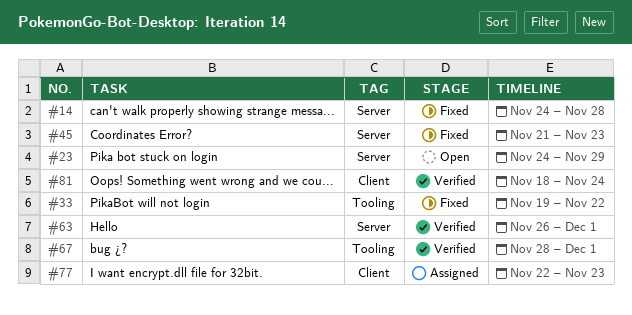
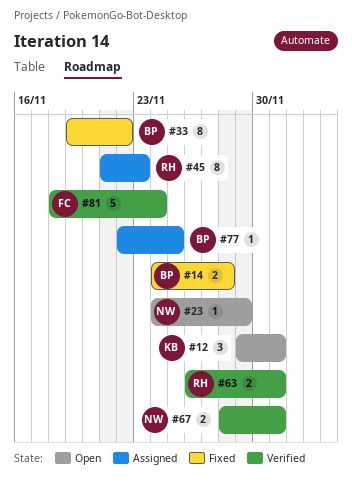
#12: none -> present
#45, status: Fixed -> Assigned
#77, due: Nov 23 -> Nov 25

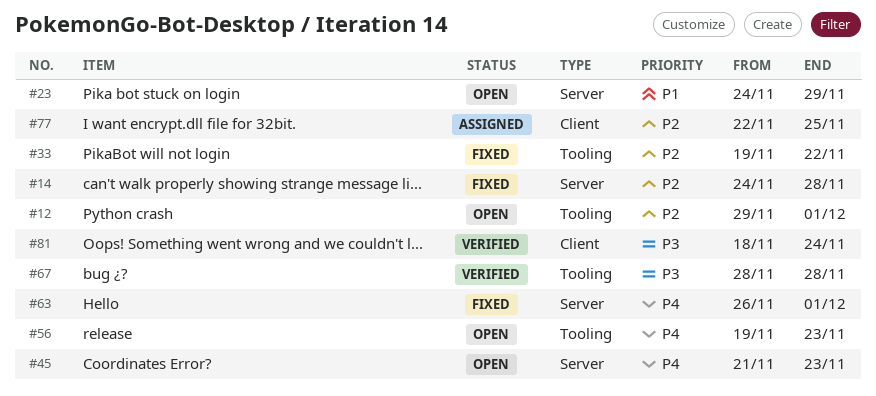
#45, status: Assigned -> Open
#56: none -> present
#63, status: Verified -> Fixed
#67, due: Dec 1 -> Nov 28

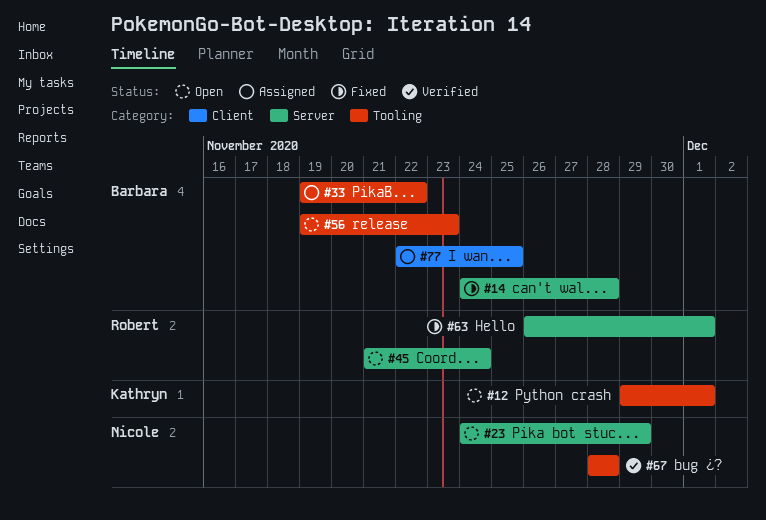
#33, status: Fixed -> Assigned
#45, due: Nov 23 -> Nov 24
#81: present -> none

